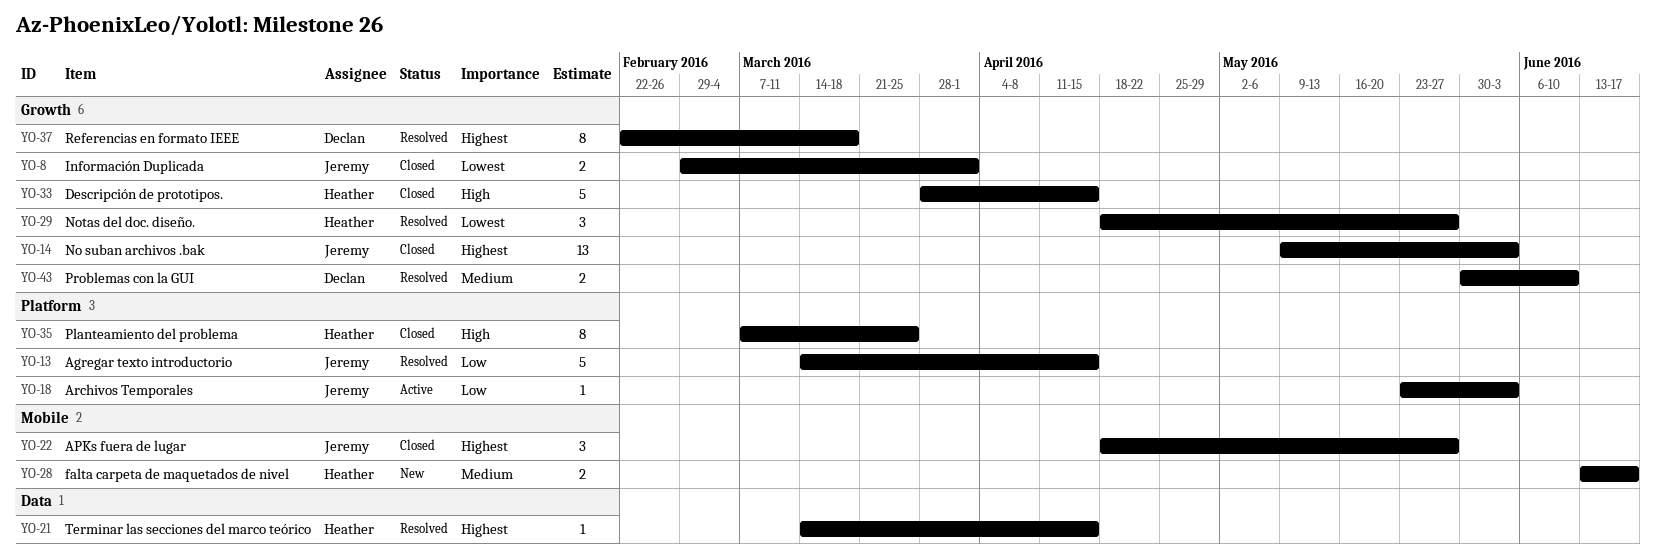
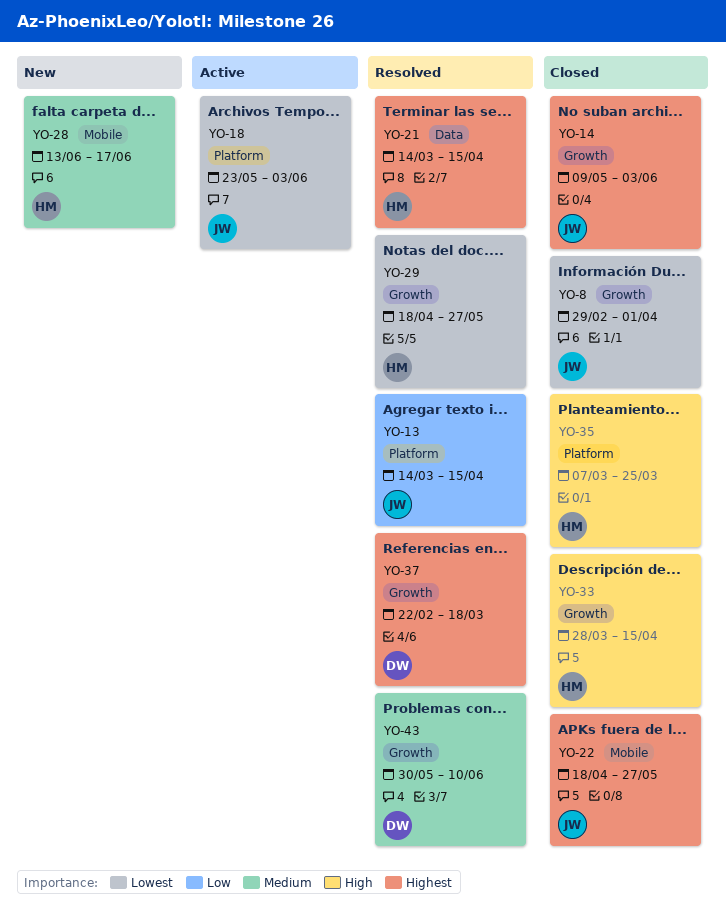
YO-18, priority: Low -> Lowest

